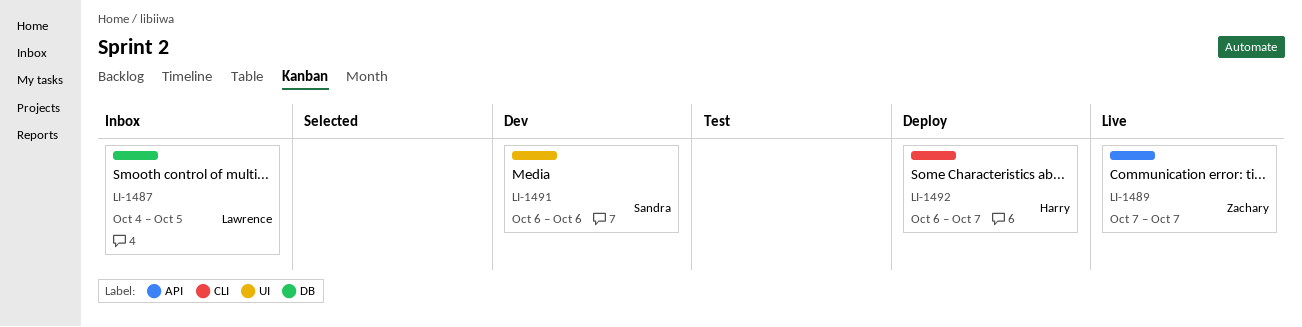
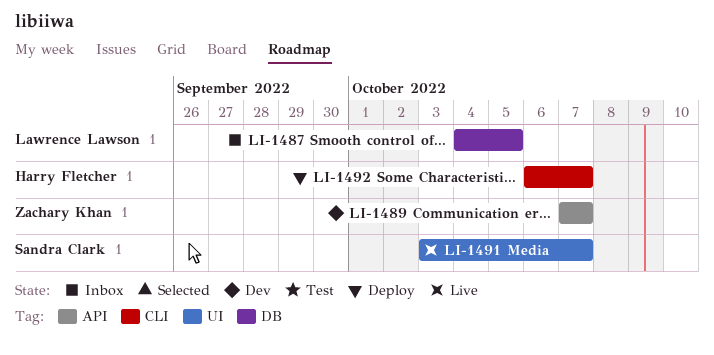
LI-1489, status: Live -> Dev
LI-1491, status: Dev -> Live
LI-1491, start: Oct 6 -> Oct 3
LI-1491, due: Oct 6 -> Oct 7

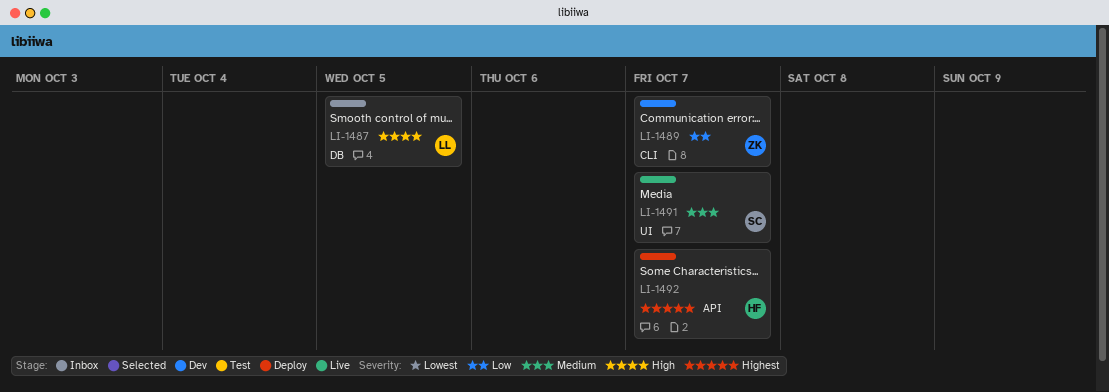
LI-1489, label: API -> CLI
LI-1492, label: CLI -> API

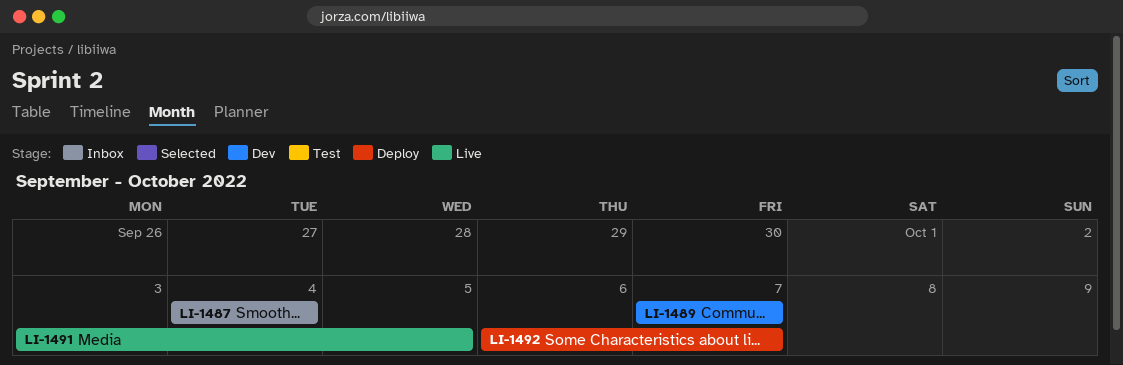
LI-1487, due: Oct 5 -> Oct 4
LI-1491, due: Oct 7 -> Oct 5

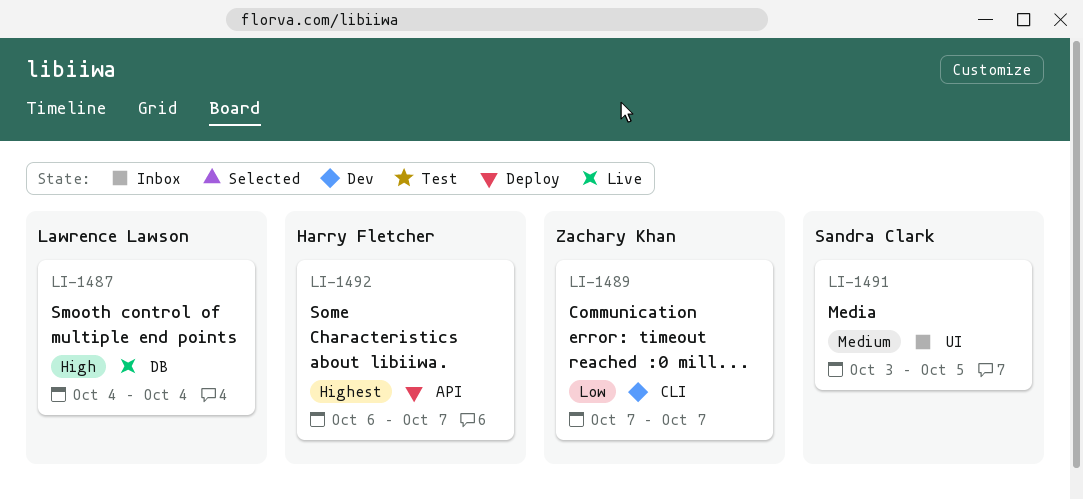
LI-1487, status: Inbox -> Live
LI-1491, status: Live -> Inbox

